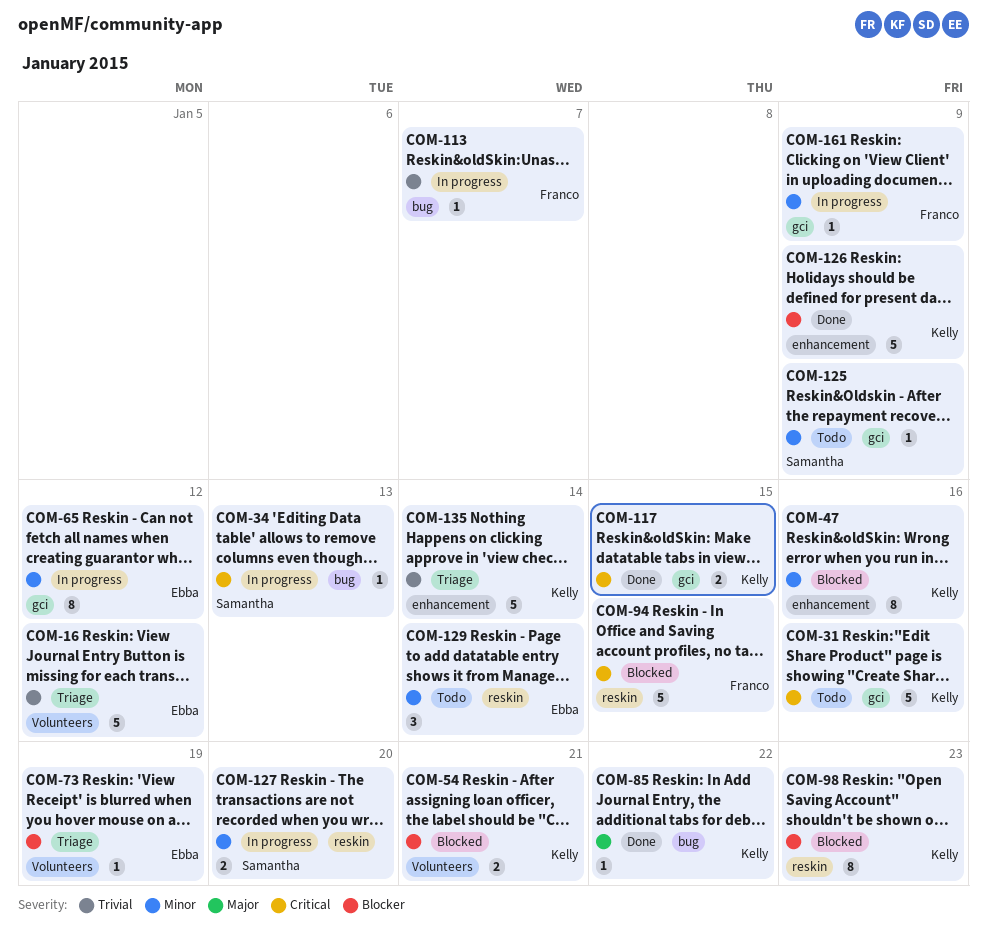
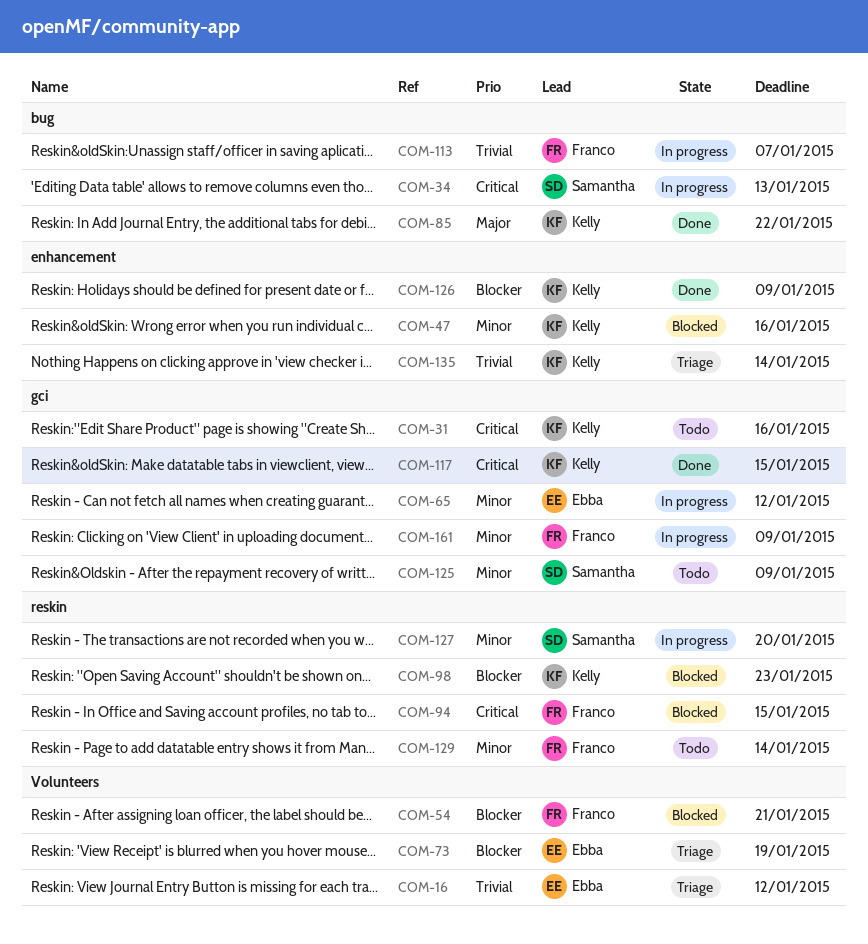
COM-54, owner: Kelly -> Franco
COM-129, owner: Ebba -> Franco

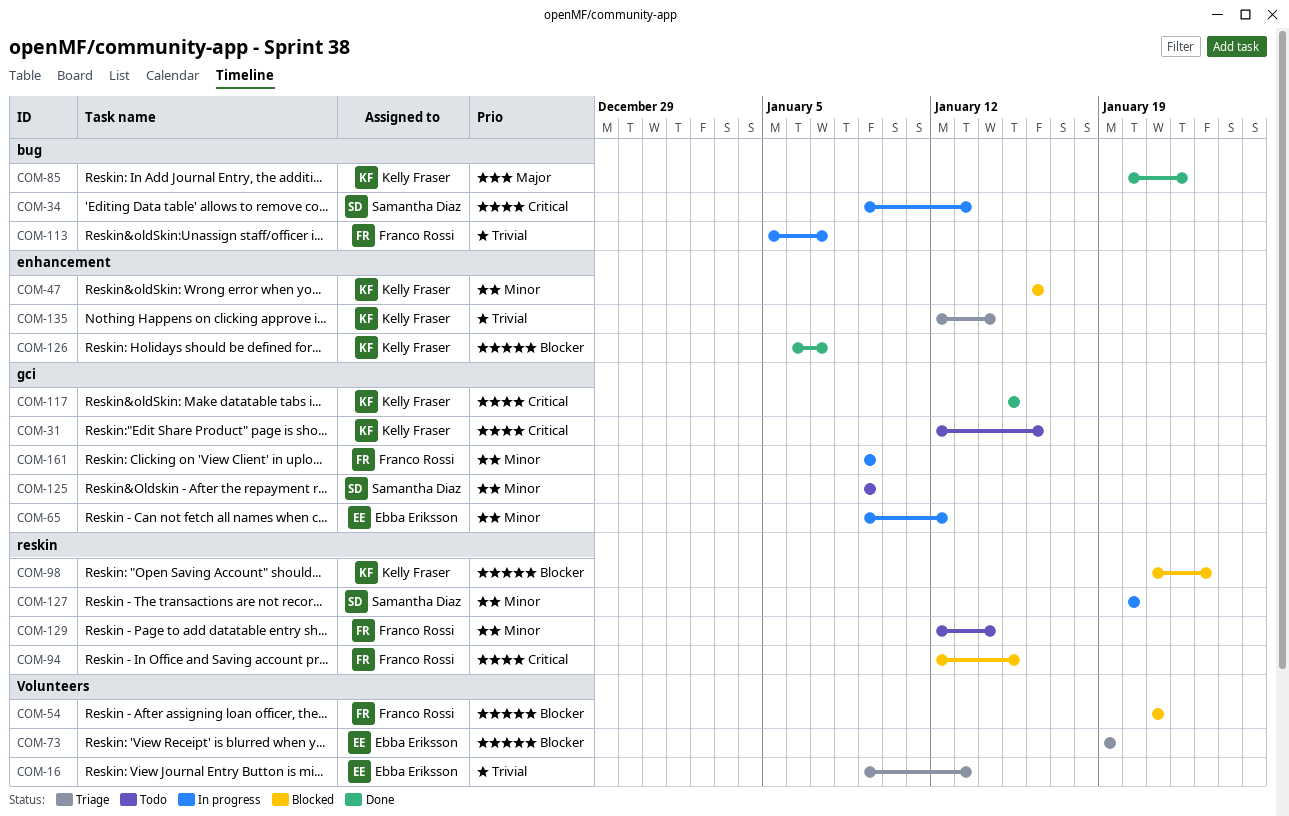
COM-16, due: Jan 12 -> Jan 13
COM-126, due: Jan 9 -> Jan 7

